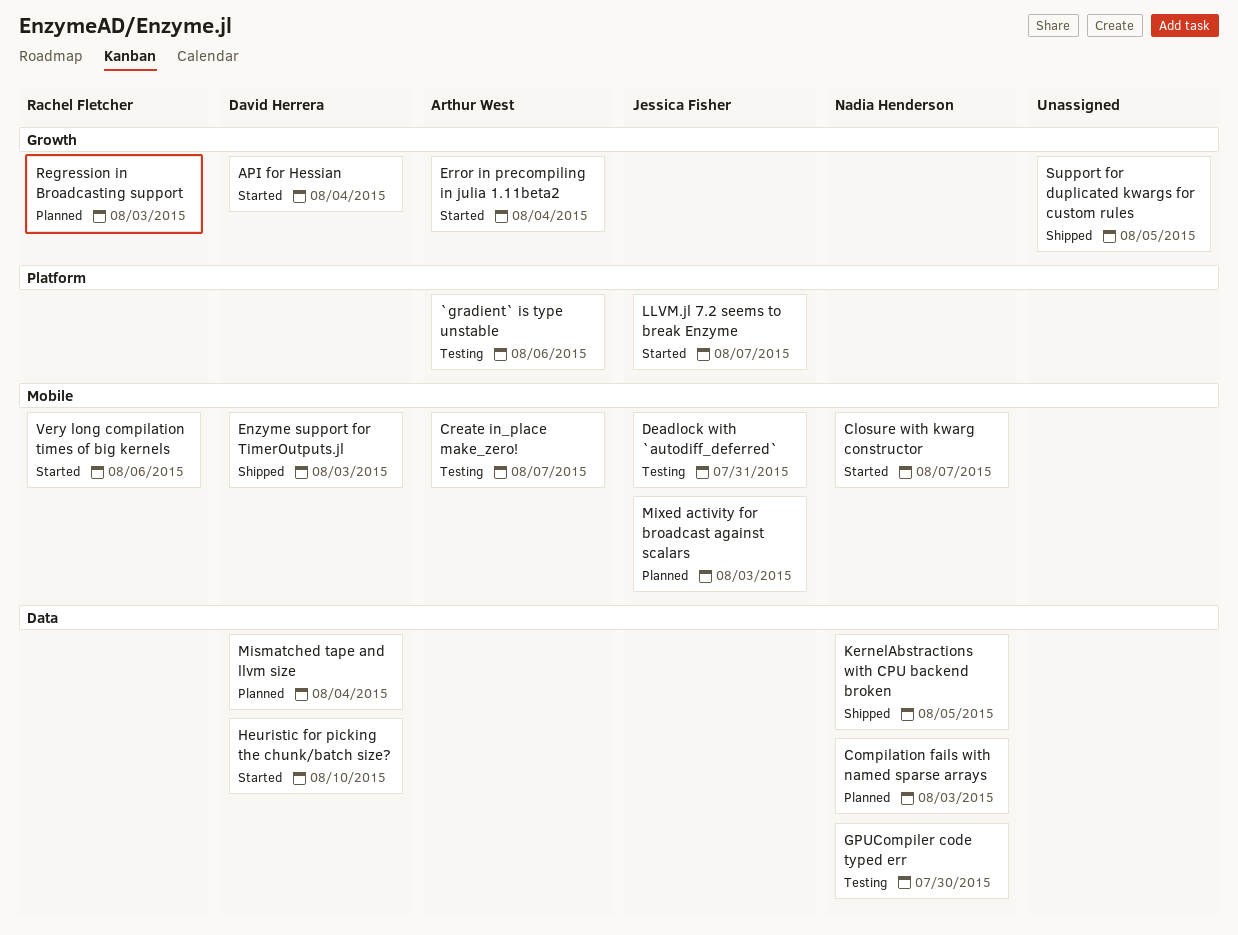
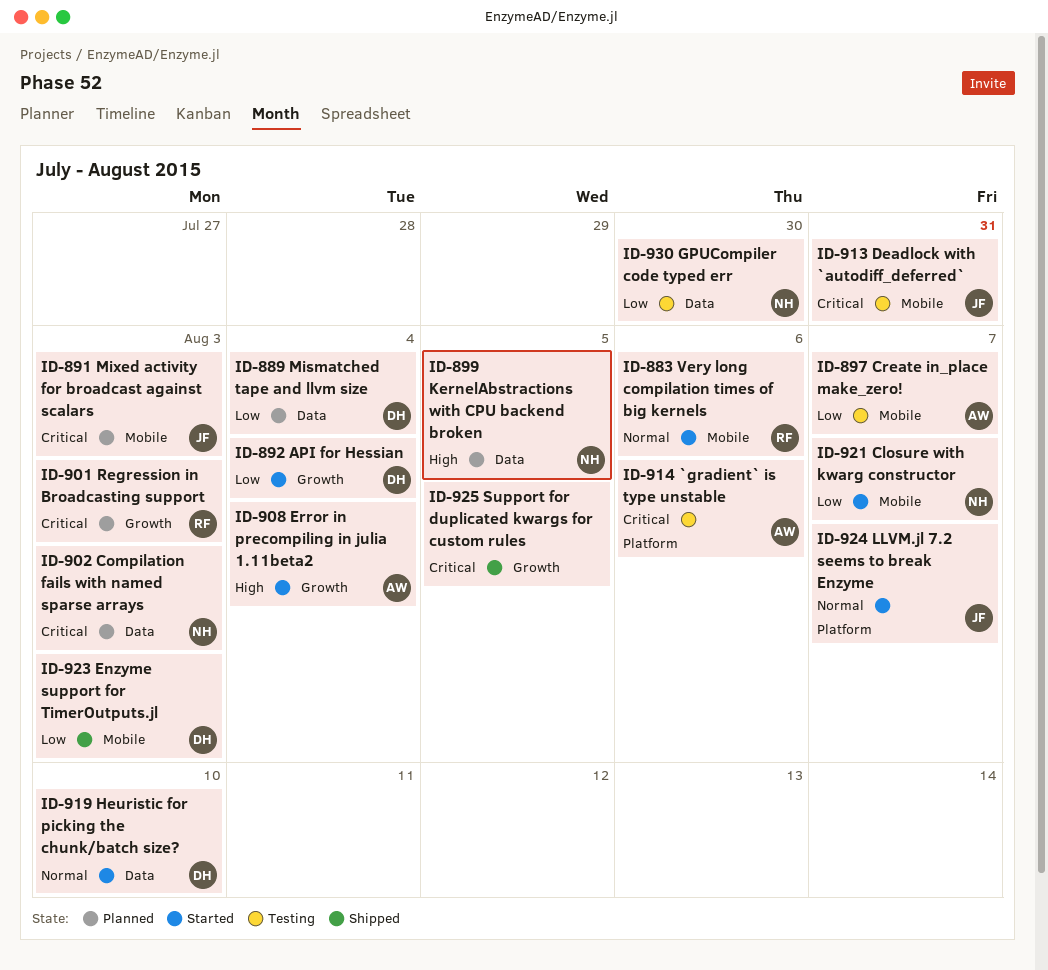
KernelAbstractions with CPU backend broken, status: Shipped -> Planned

